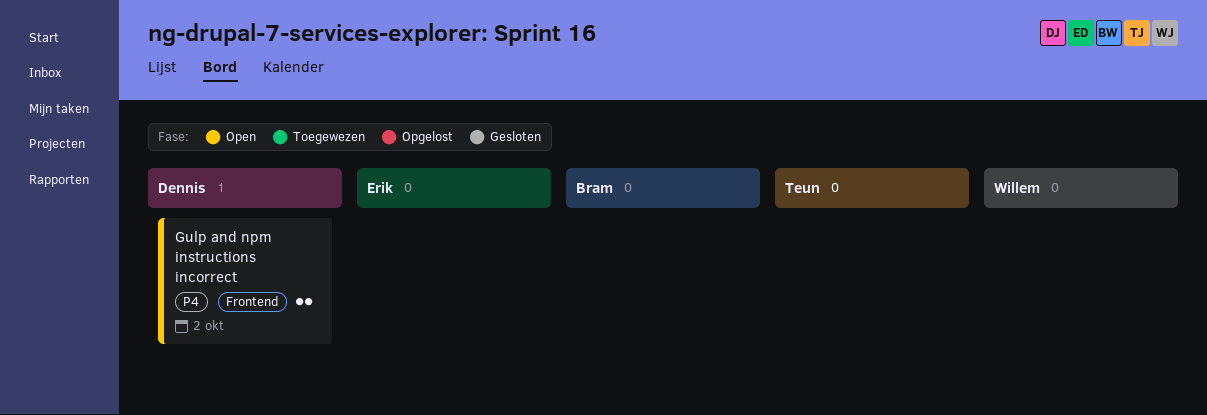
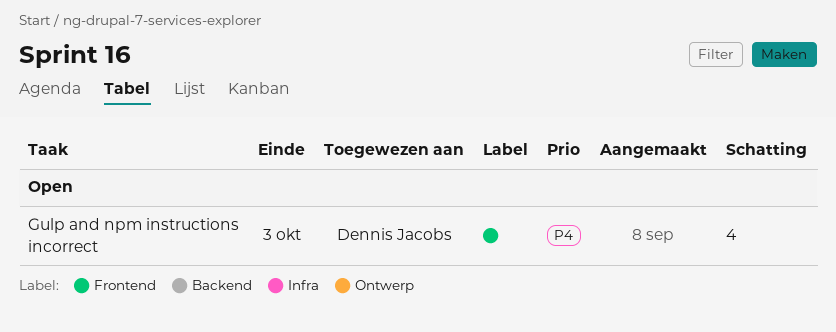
Gulp and npm instructions incorrect, estimate: 2 -> 4
Gulp and npm instructions incorrect, due: Oct 2 -> Oct 3

